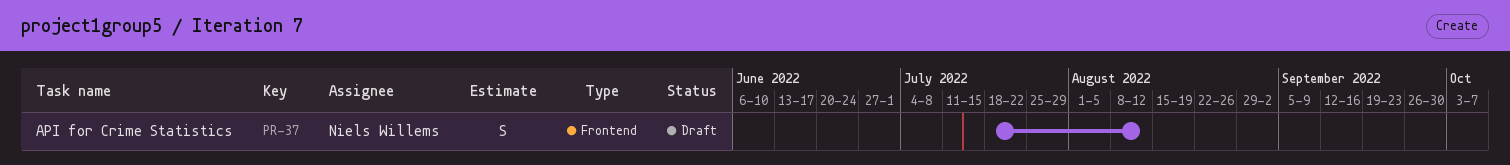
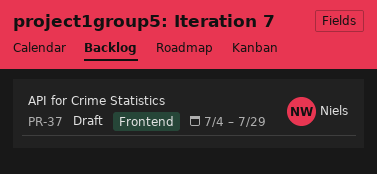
PR-37, start: Jul 18 -> Jul 4
PR-37, due: Aug 12 -> Jul 29

